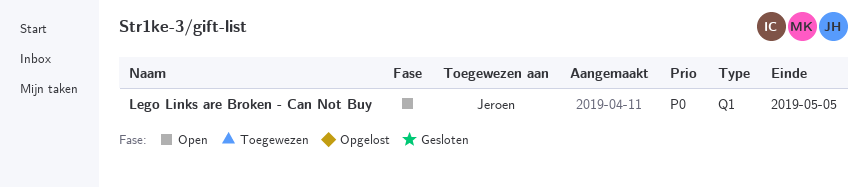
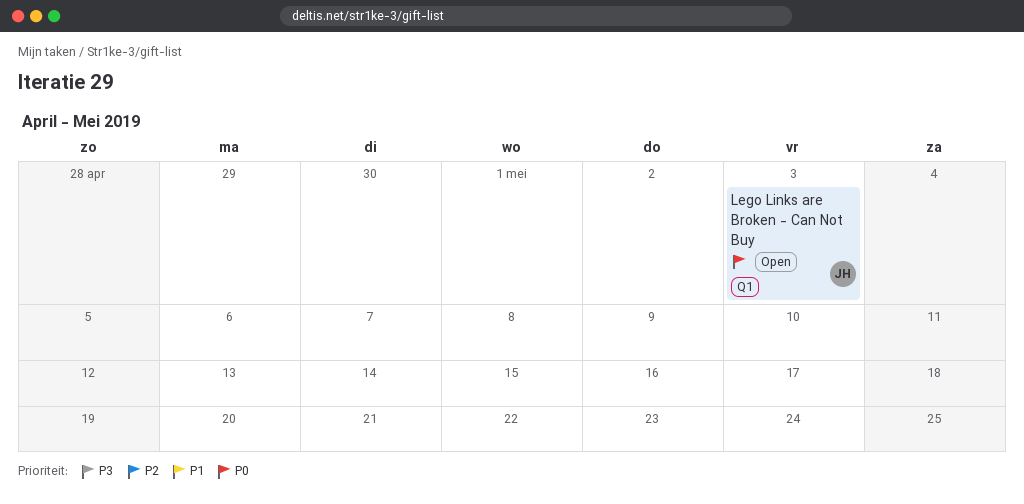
Lego Links are Broken - Can Not Buy, due: May 5 -> May 3

